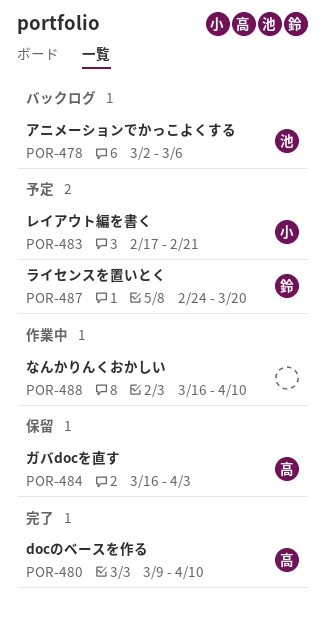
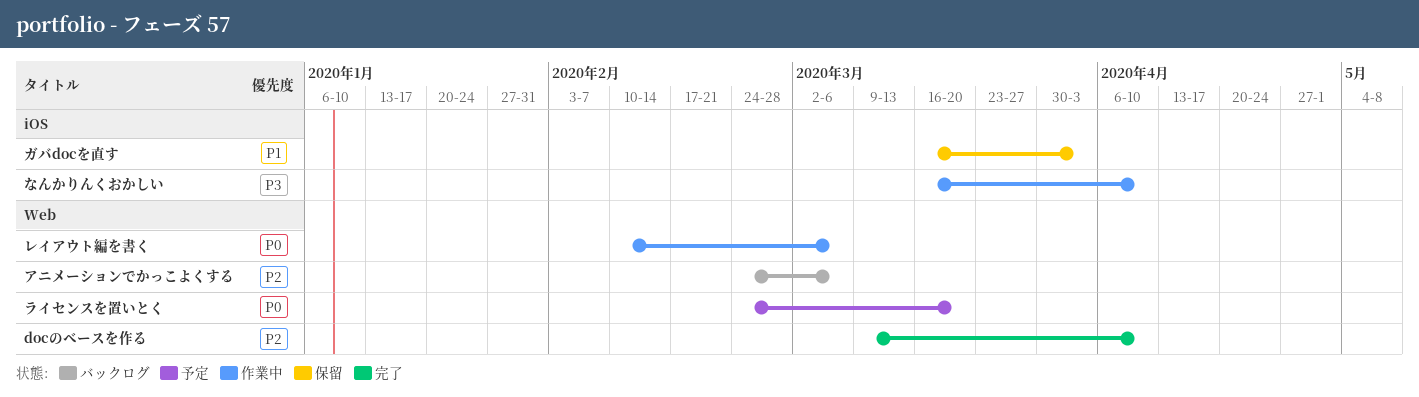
アニメーションでかっこよくする, start: Mar 2 -> Feb 24
レイアウト編を書く, status: 予定 -> 作業中
レイアウト編を書く, start: Feb 17 -> Feb 10
レイアウト編を書く, due: Feb 21 -> Mar 6

